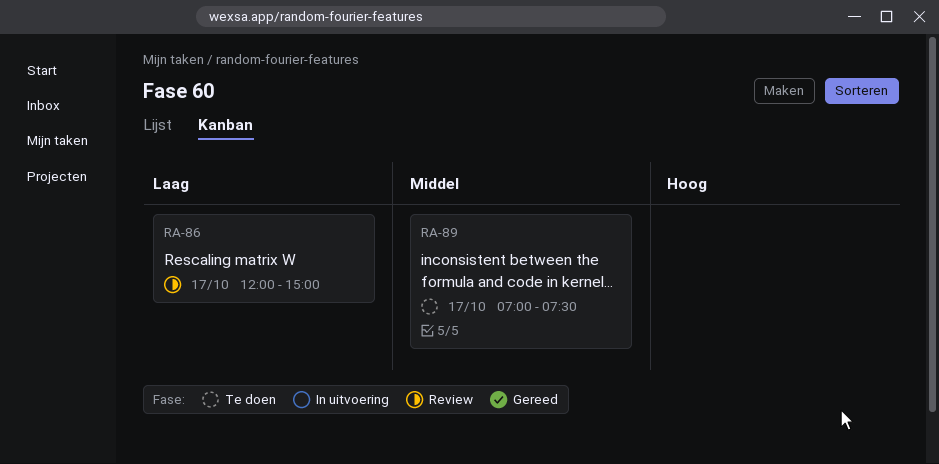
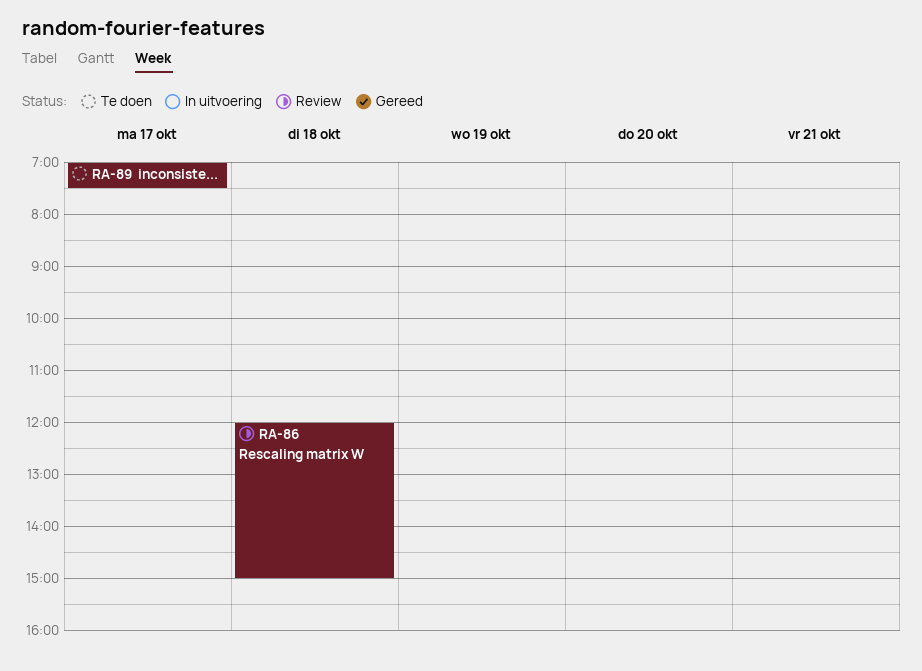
RA-86, day: Oct 17 -> Oct 18

